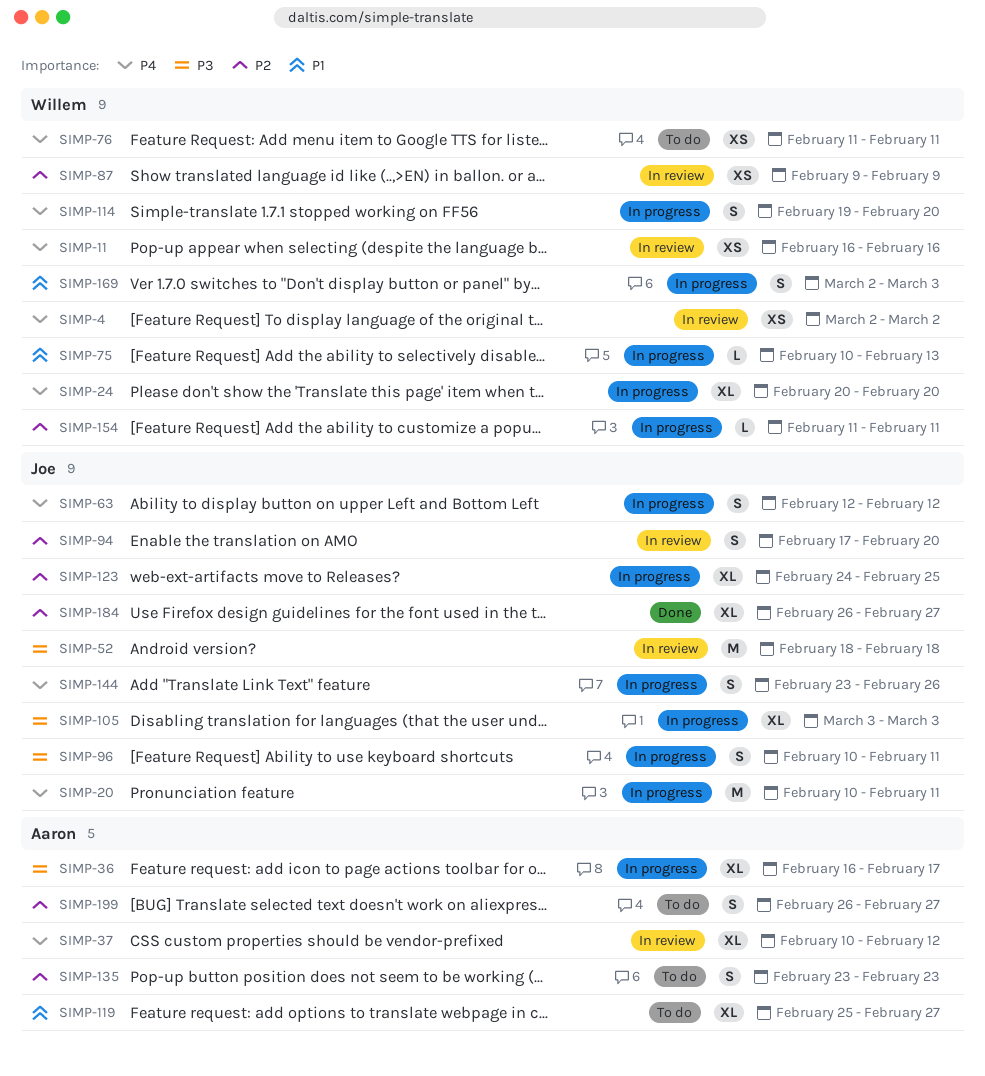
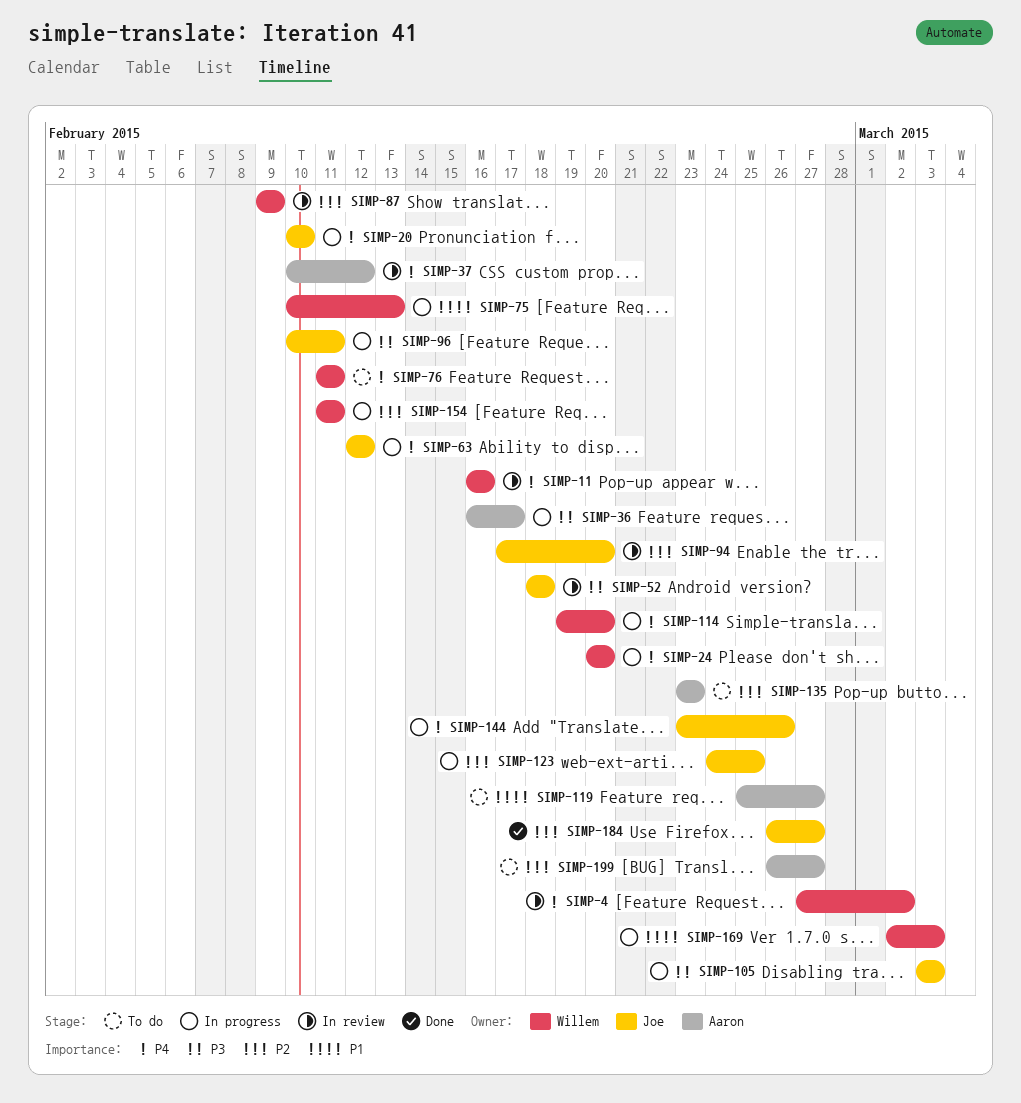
SIMP-4, start: Mar 2 -> Feb 27
SIMP-20, due: Feb 11 -> Feb 10

